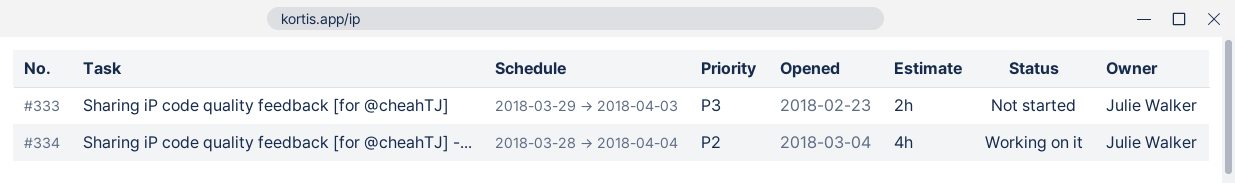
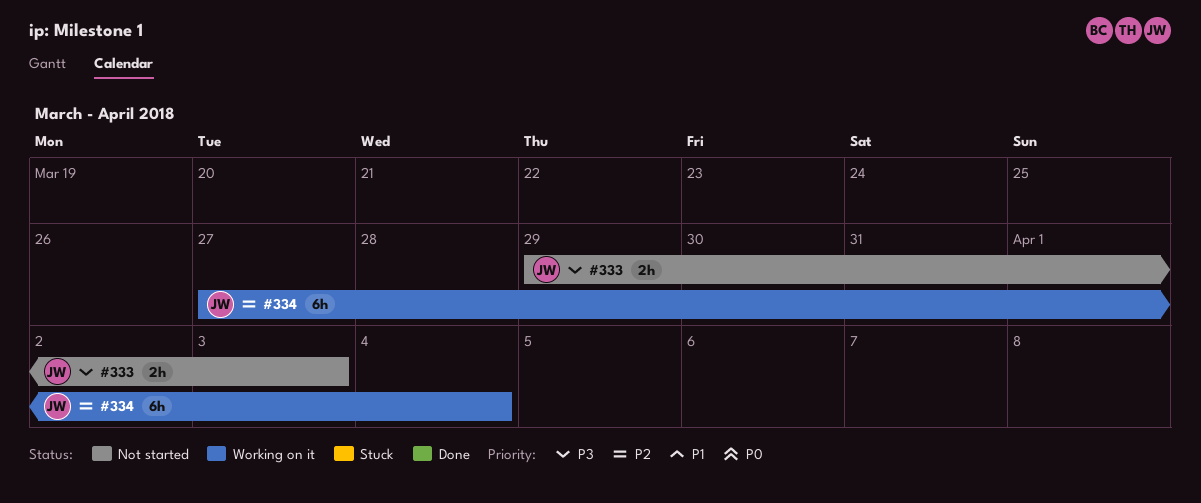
#334, estimate: 4h -> 6h
#334, start: Mar 28 -> Mar 27

